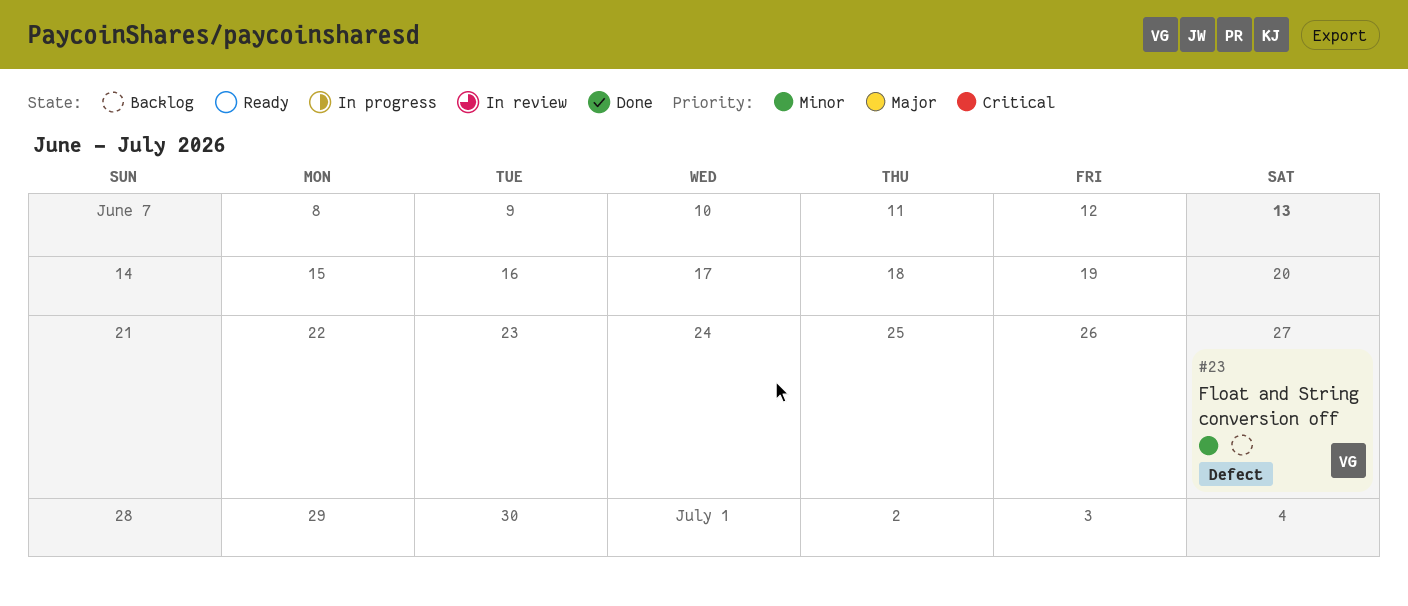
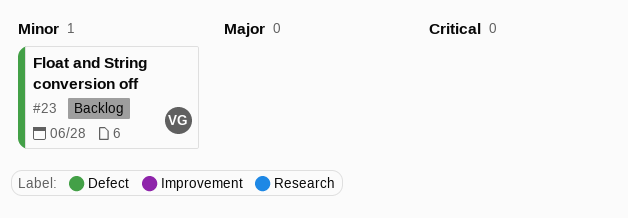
#23, due: Jun 27 -> Jun 28

